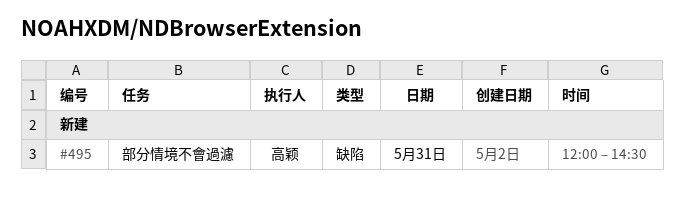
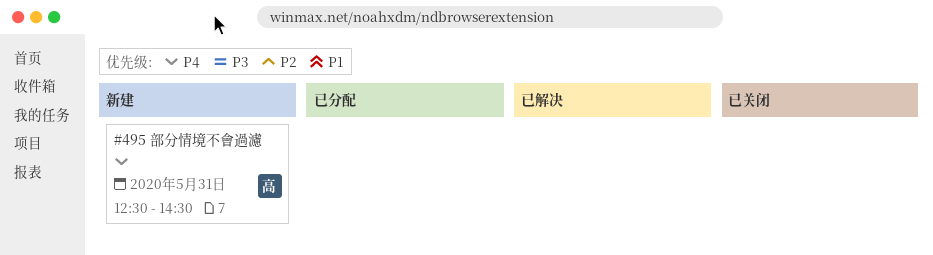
#495, begins: 12:00 -> 12:30

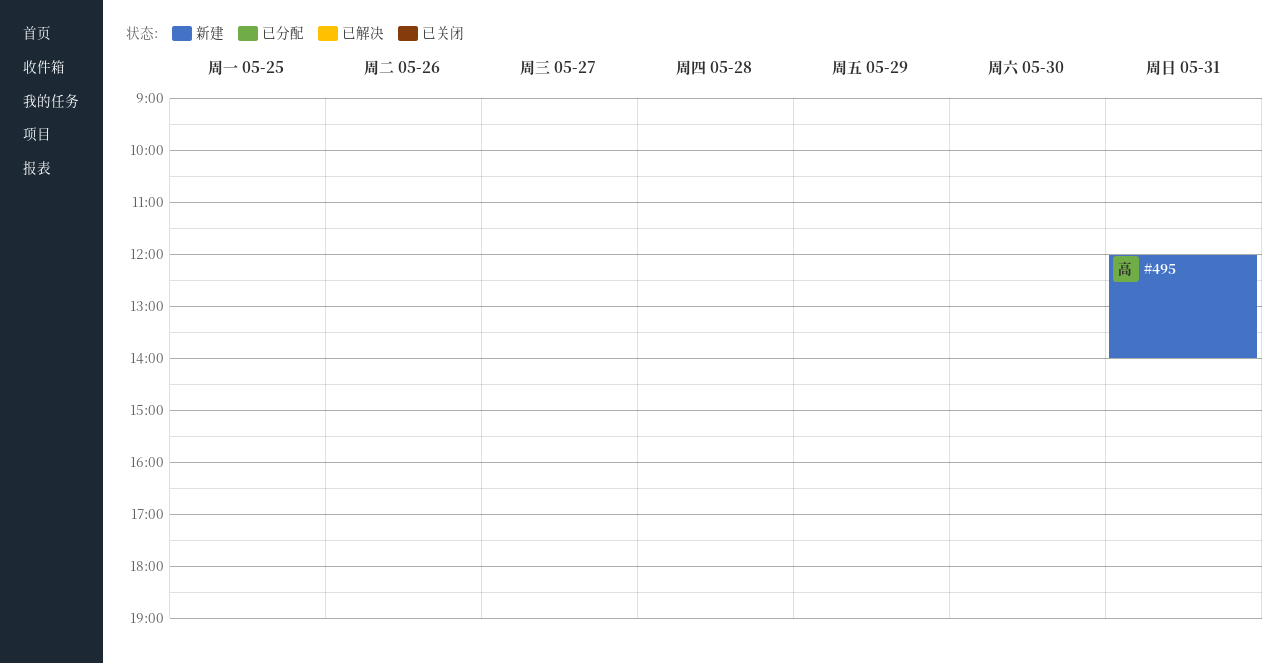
#495, begins: 12:30 -> 12:00
#495, ends: 14:30 -> 14:00

